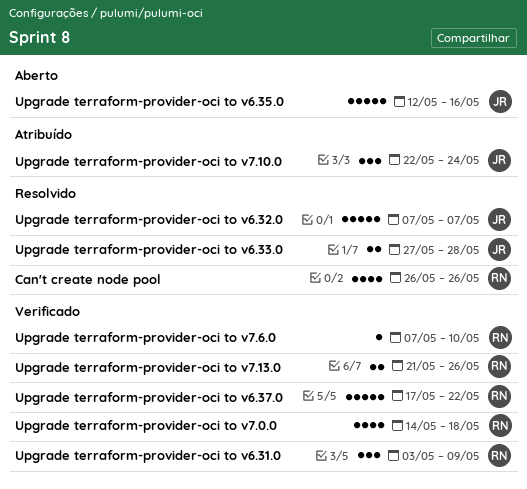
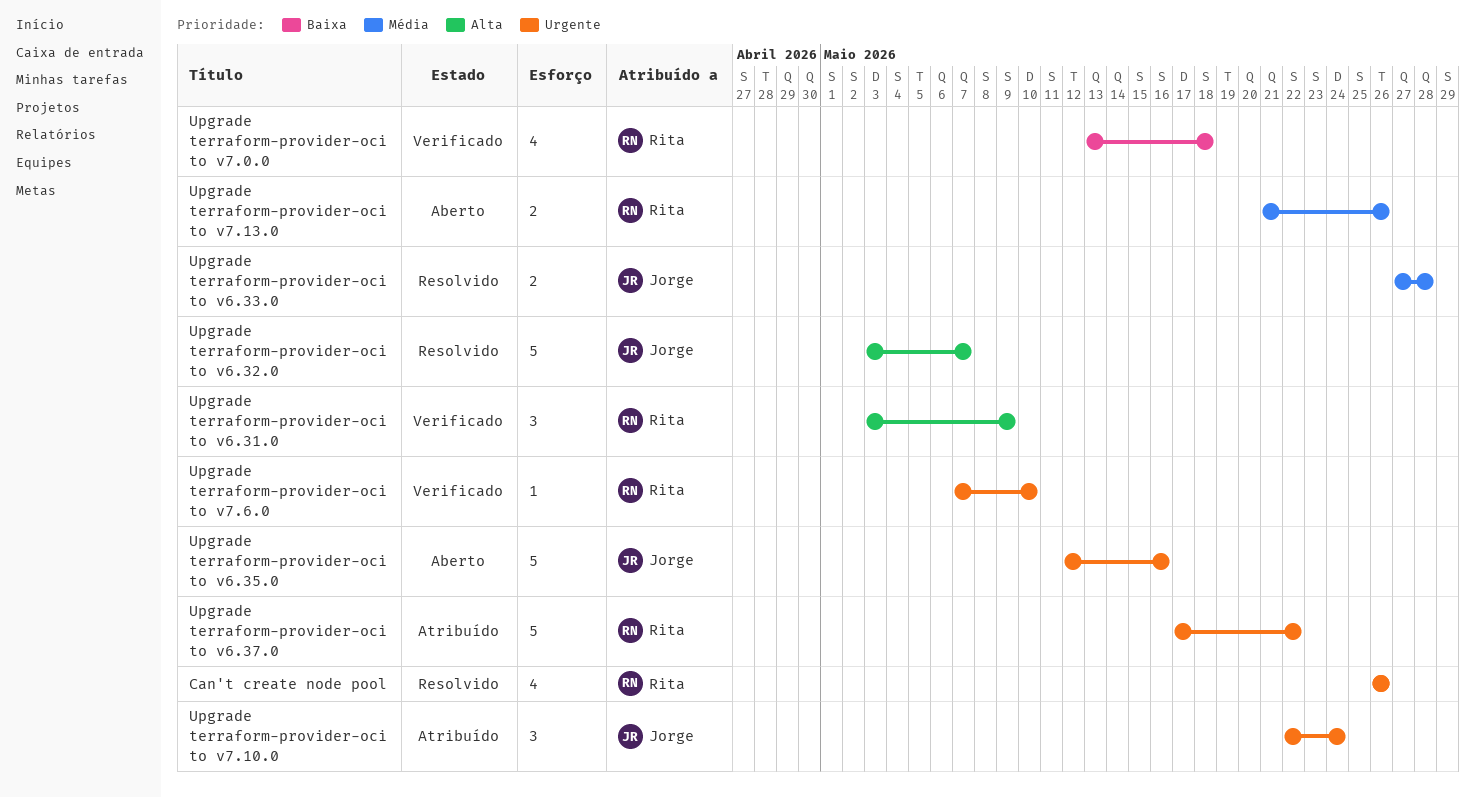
Upgrade terraform-provider-oci to v6.32.0, start: May 7 -> May 3
Upgrade terraform-provider-oci to v6.37.0, status: Verificado -> Atribuído
Upgrade terraform-provider-oci to v7.0.0, start: May 14 -> May 13
Upgrade terraform-provider-oci to v7.13.0, status: Verificado -> Aberto

